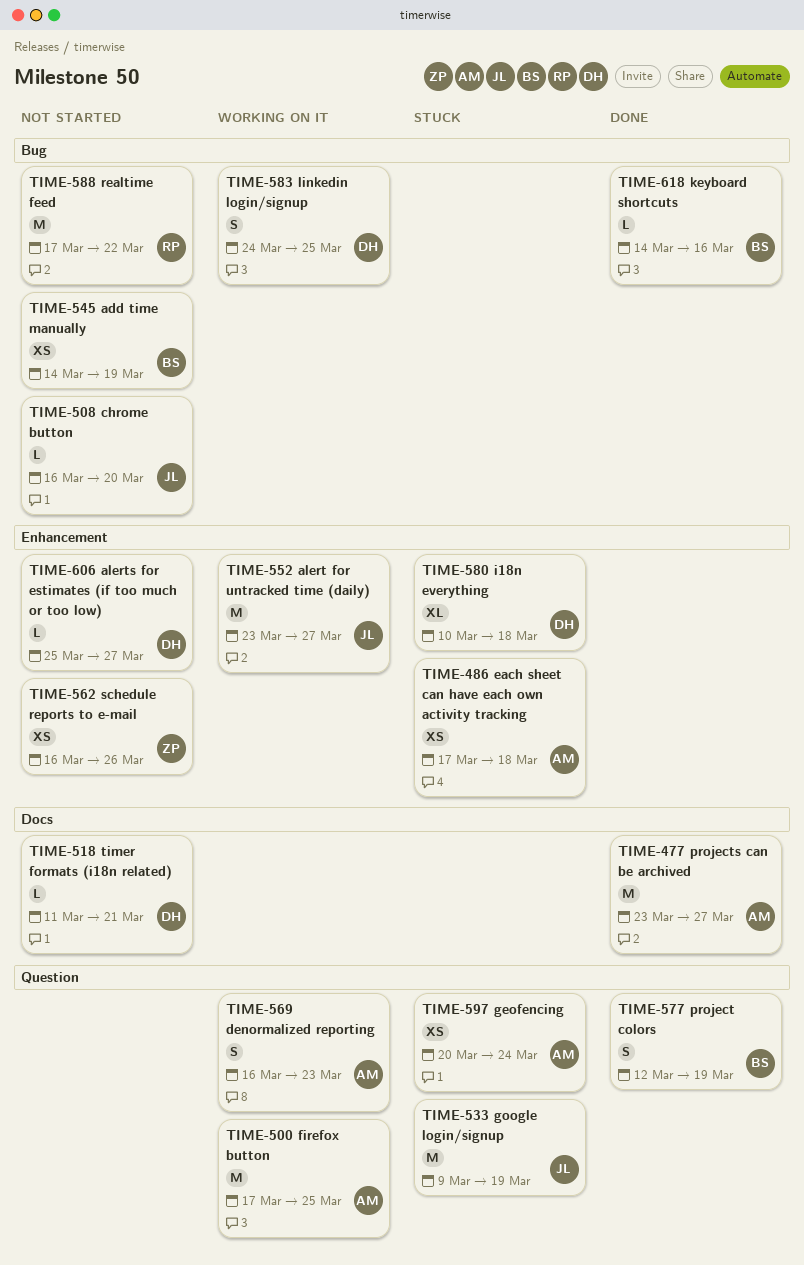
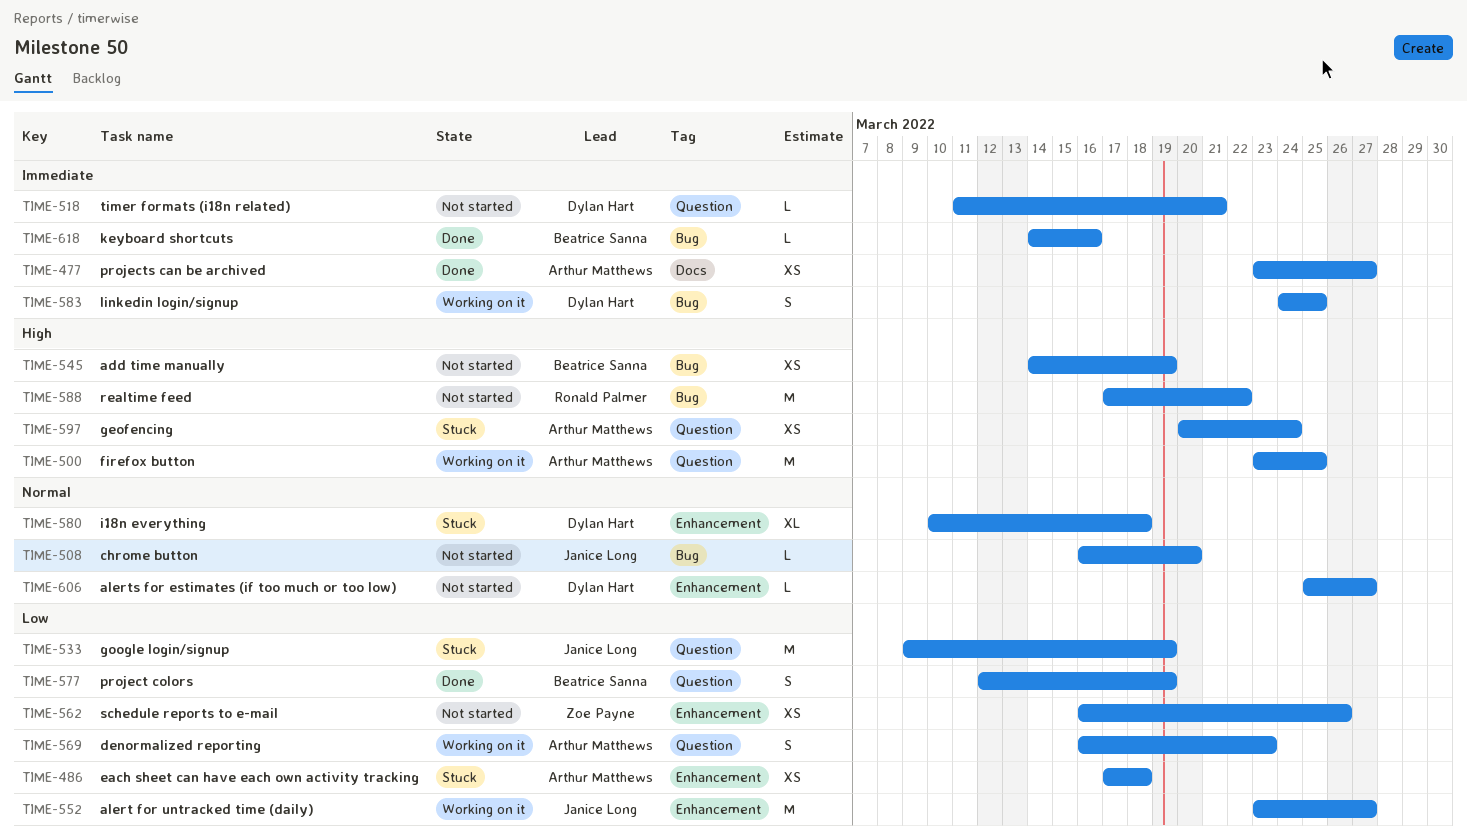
TIME-477, estimate: M -> XS
TIME-500, start: Mar 17 -> Mar 23
TIME-518, label: Docs -> Question

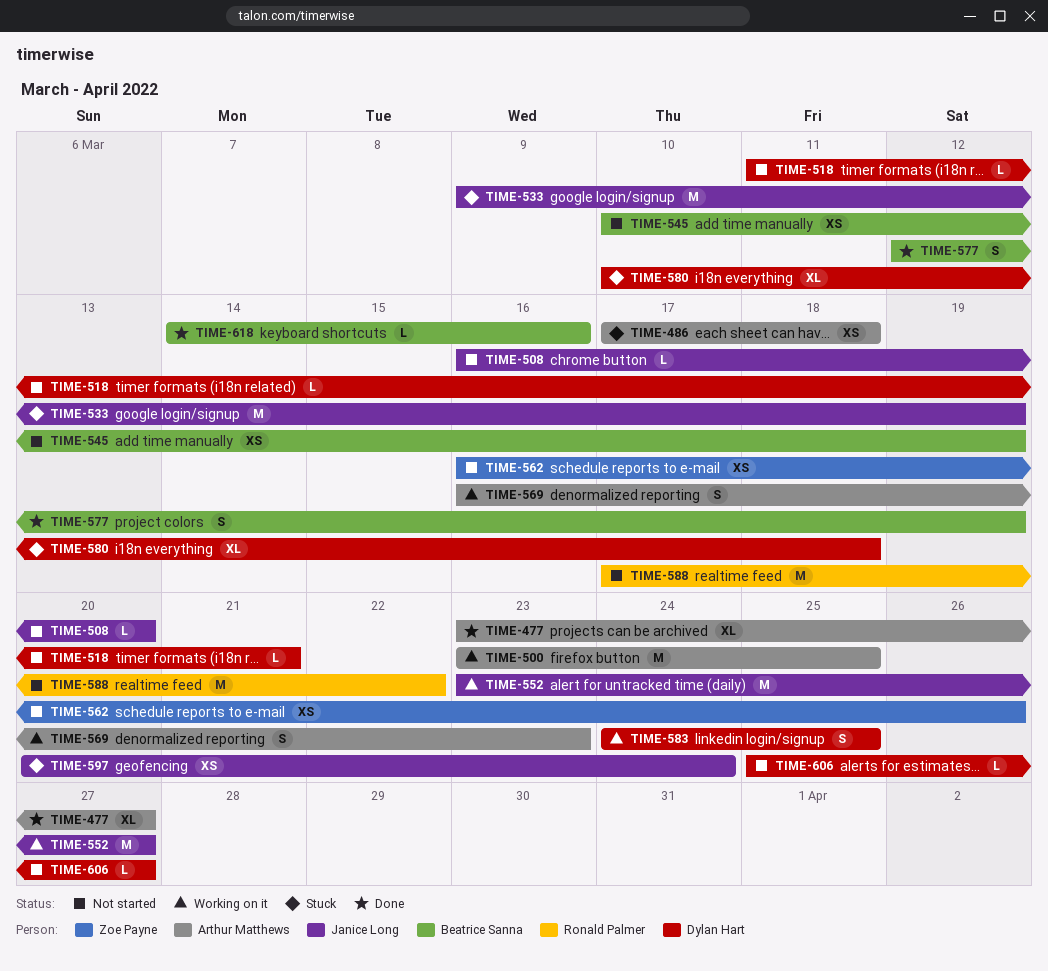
TIME-477, estimate: XS -> XL
TIME-545, start: Mar 14 -> Mar 10
TIME-597, owner: Arthur Matthews -> Janice Long

